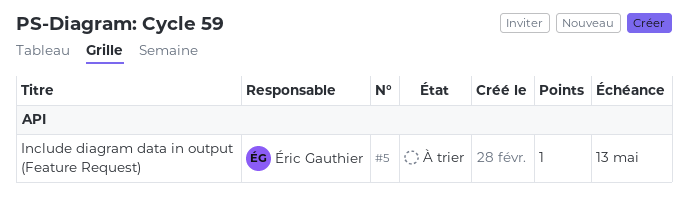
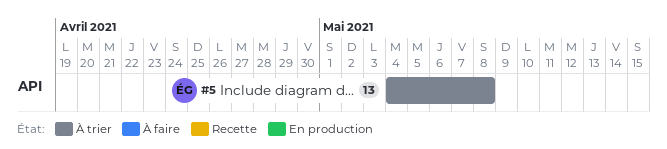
#5, estimate: 1 -> 13
#5, due: May 13 -> May 8

